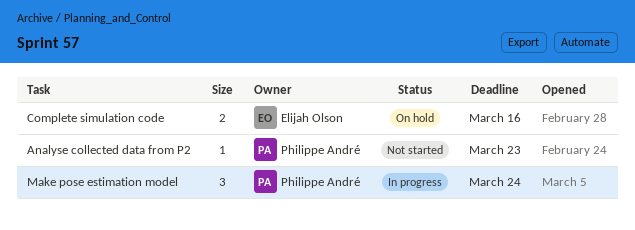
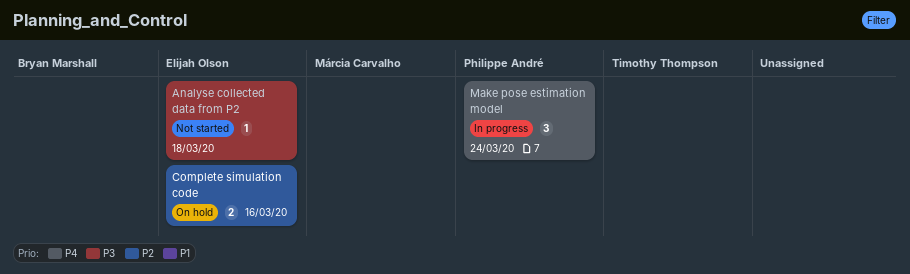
Analyse collected data from P2, owner: Philippe André -> Elijah Olson
Analyse collected data from P2, due: Mar 23 -> Mar 18

